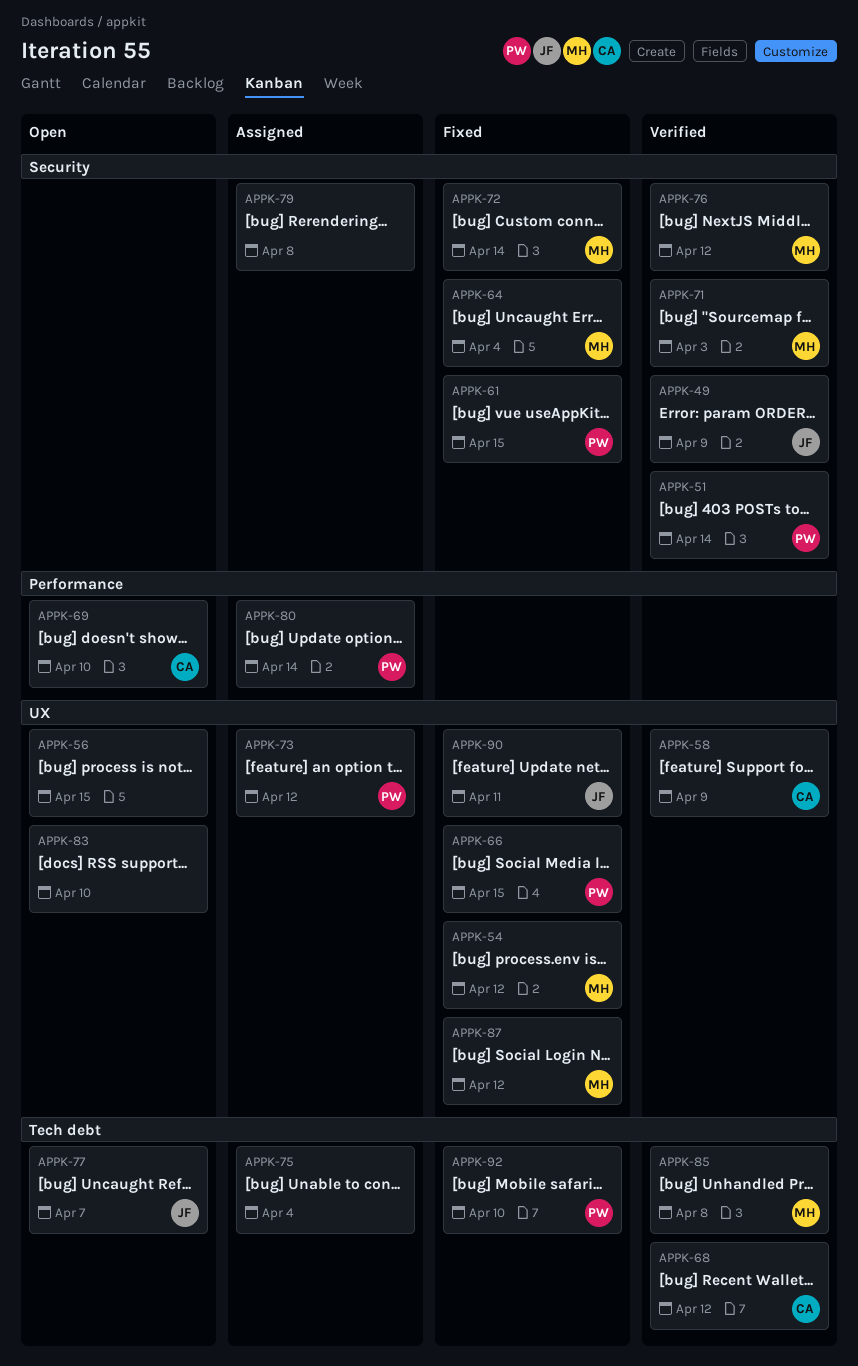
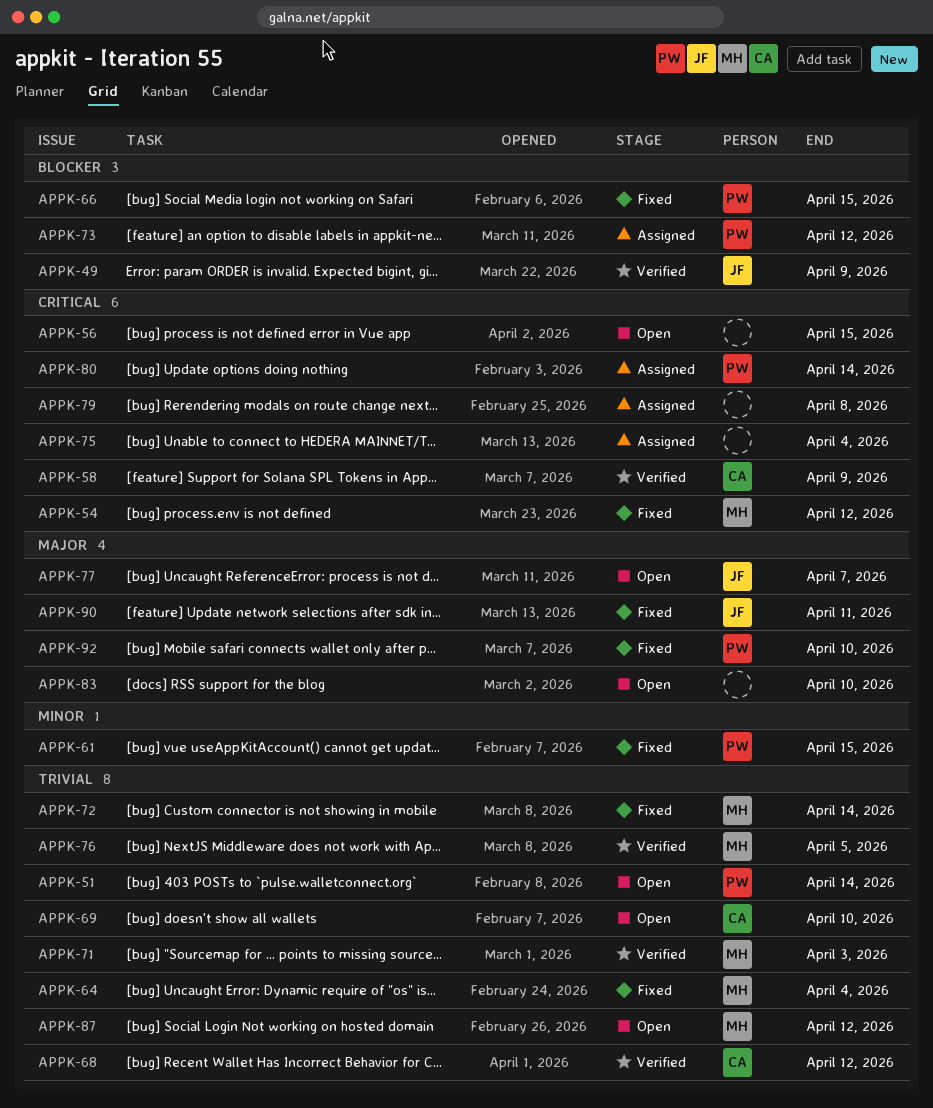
APPK-51, status: Verified -> Open
APPK-76, due: Apr 12 -> Apr 5
APPK-85: present -> none
APPK-87, status: Fixed -> Open

